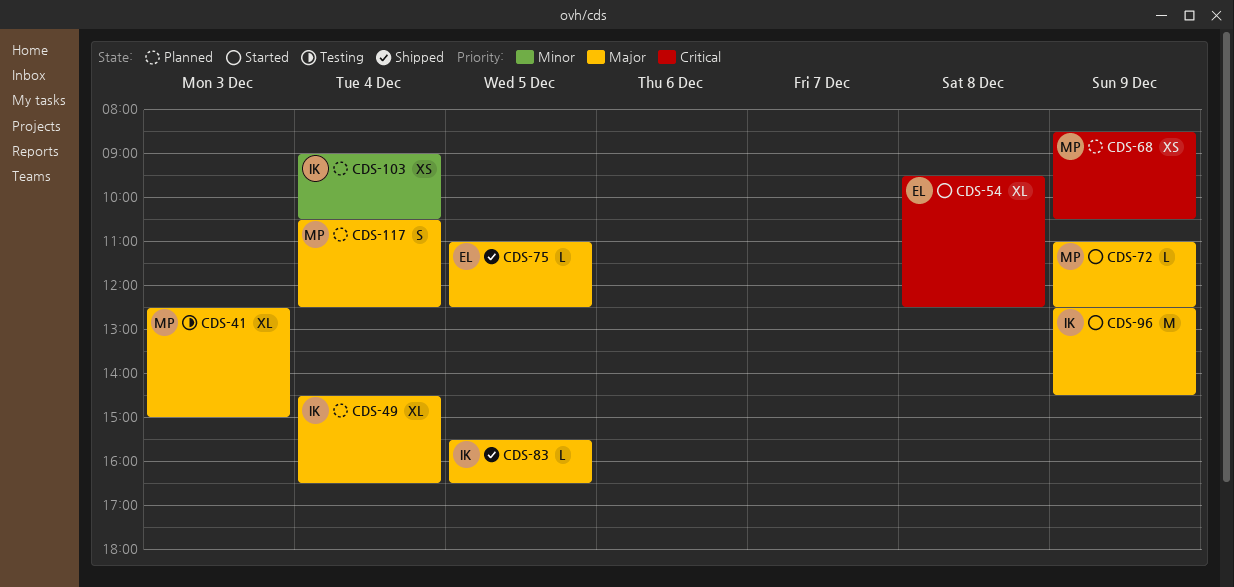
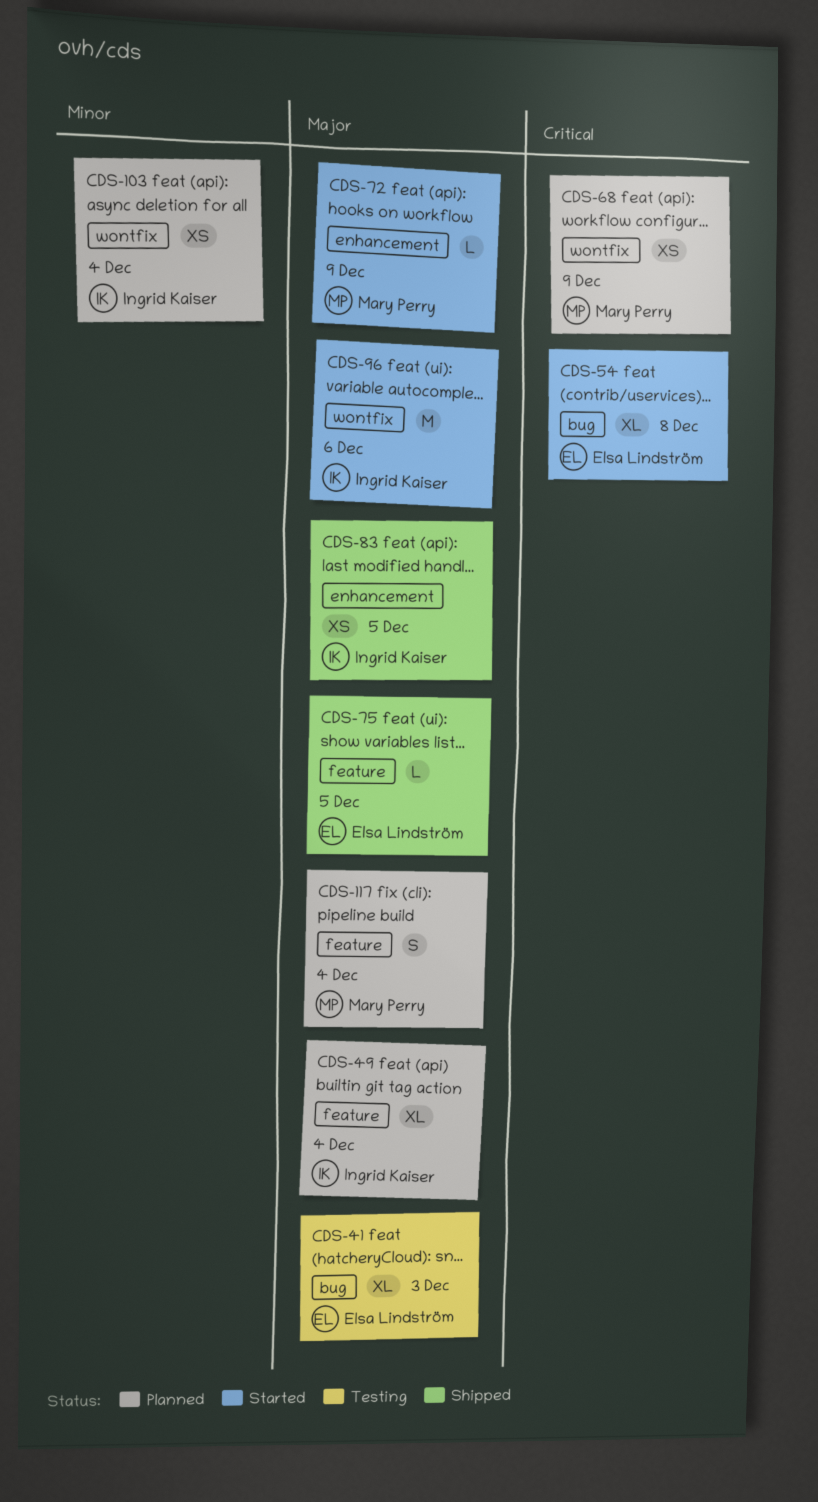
CDS-41, owner: Mary Perry -> Elsa Lindström
CDS-83, estimate: L -> XS
CDS-96, day: Dec 9 -> Dec 6

